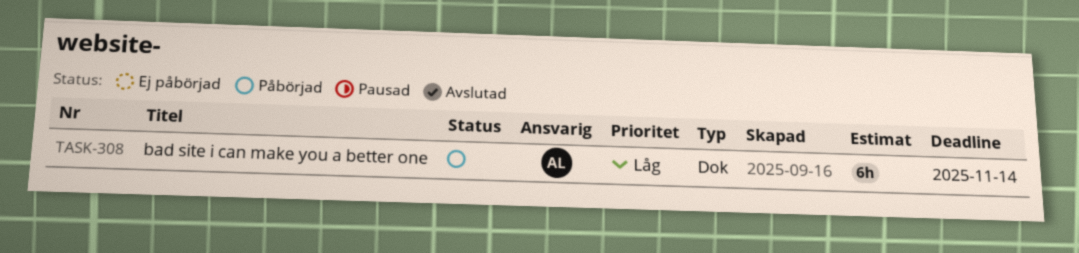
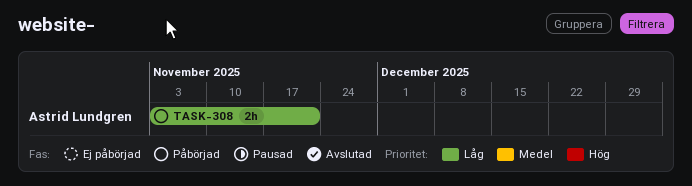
TASK-308, estimate: 6h -> 2h
TASK-308, due: Nov 14 -> Nov 21

